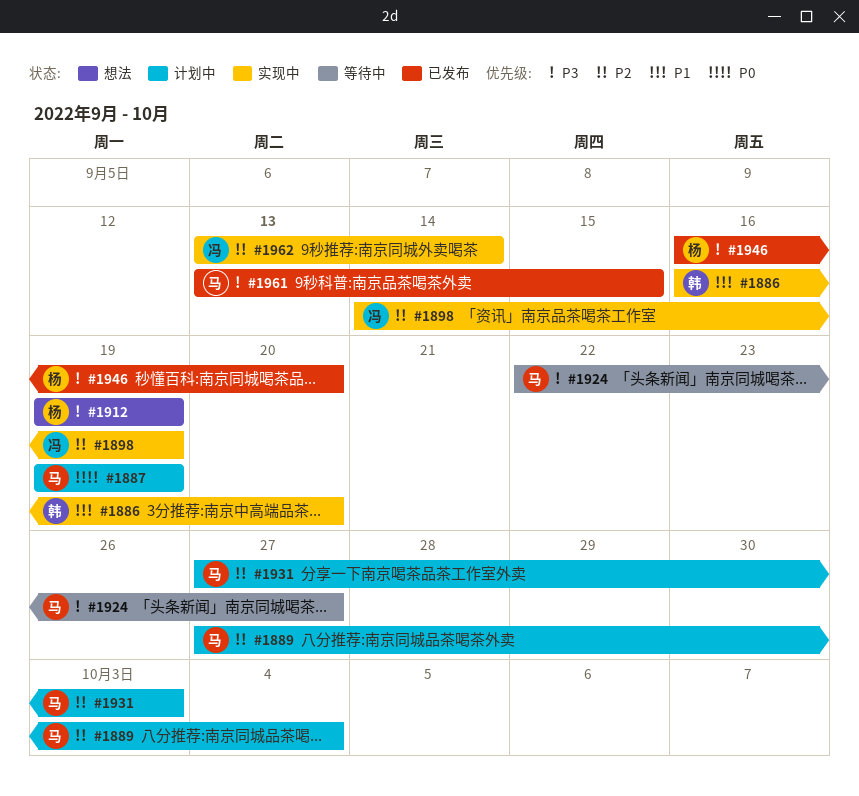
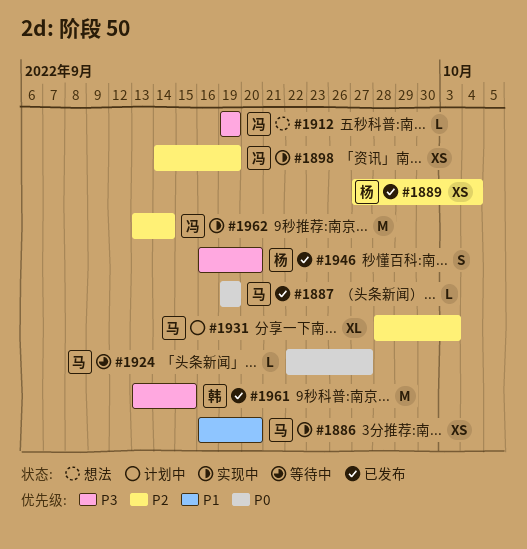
#1886, owner: 韩 -> 马
#1887, status: 计划中 -> 已发布
#1889, status: 计划中 -> 已发布
#1889, owner: 马 -> 杨
#1912, owner: 杨 -> 冯
#1924, priority: P3 -> P0
#1931, start: Sep 27 -> Sep 28
#1961, owner: 马 -> 韩

